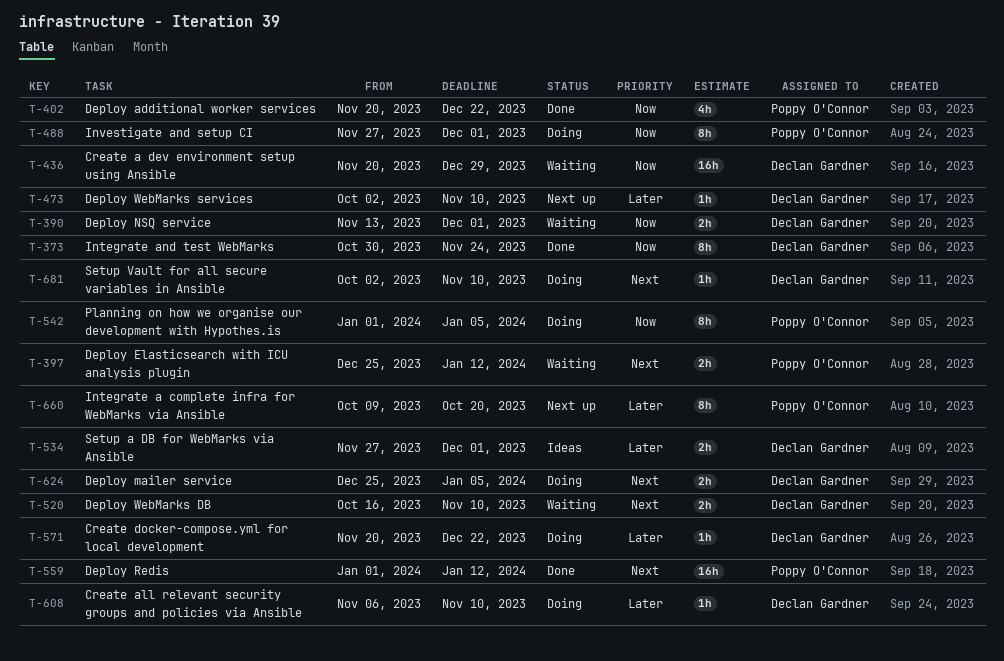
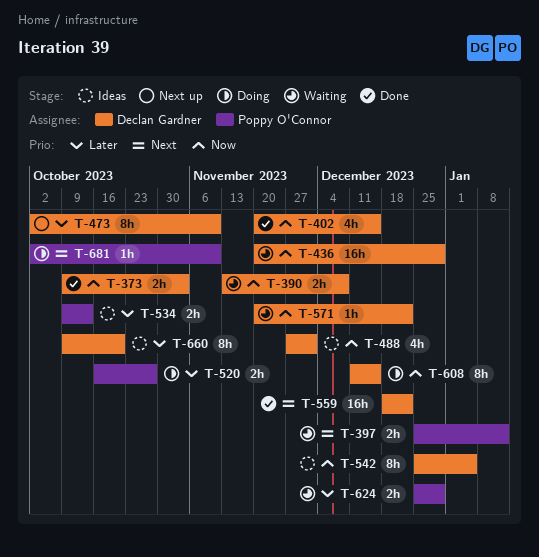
T-373, estimate: 8h -> 2h
T-373, start: Oct 30 -> Oct 9
T-373, due: Nov 24 -> Nov 3
T-390, due: Dec 1 -> Dec 8
T-402, owner: Poppy O'Connor -> Declan Gardner
T-402, due: Dec 22 -> Dec 15
T-473, estimate: 1h -> 8h
T-488, status: Doing -> Ideas
T-488, owner: Poppy O'Connor -> Declan Gardner
T-488, estimate: 8h -> 4h
T-520, status: Waiting -> Doing
T-520, owner: Declan Gardner -> Poppy O'Connor
T-520, priority: Next -> Later
T-520, due: Nov 10 -> Oct 27
T-534, owner: Declan Gardner -> Poppy O'Connor
T-534, start: Nov 27 -> Oct 9
T-534, due: Dec 1 -> Oct 13
T-542, status: Doing -> Ideas
T-542, owner: Poppy O'Connor -> Declan Gardner
T-542, start: Jan 1 -> Dec 25
T-559, owner: Poppy O'Connor -> Declan Gardner
T-559, start: Jan 1 -> Dec 18
T-559, due: Jan 12 -> Dec 22
T-571, status: Doing -> Waiting
T-571, priority: Later -> Now
T-608, priority: Later -> Now
T-608, estimate: 1h -> 8h
T-608, start: Nov 6 -> Dec 11
T-608, due: Nov 10 -> Dec 15
T-624, status: Doing -> Waiting
T-624, owner: Declan Gardner -> Poppy O'Connor
T-624, priority: Next -> Later
T-624, due: Jan 5 -> Dec 29
T-660, status: Next up -> Ideas
T-660, owner: Poppy O'Connor -> Declan Gardner
T-681, owner: Declan Gardner -> Poppy O'Connor

